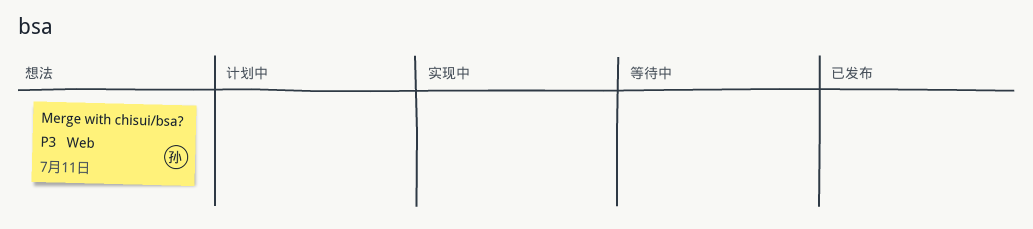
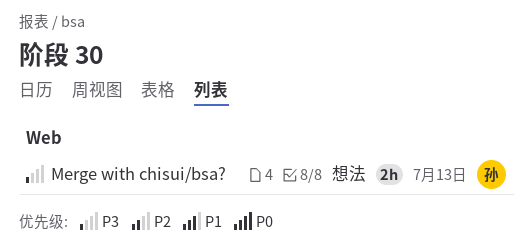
Merge with chisui/bsa?, due: Jul 11 -> Jul 13

